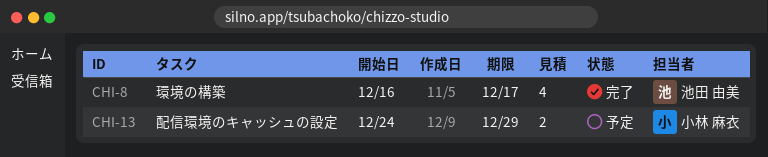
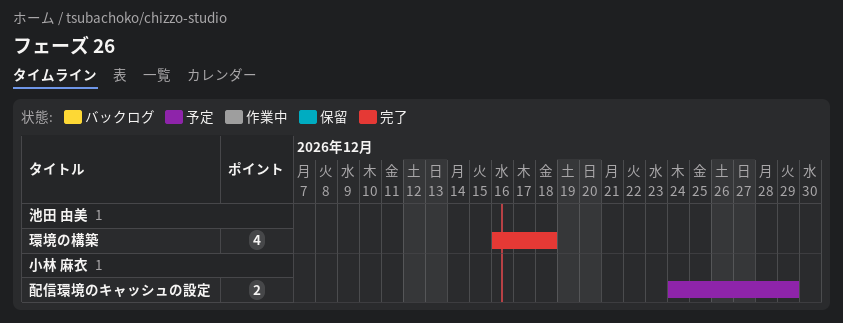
環境の構築, due: Dec 17 -> Dec 18

